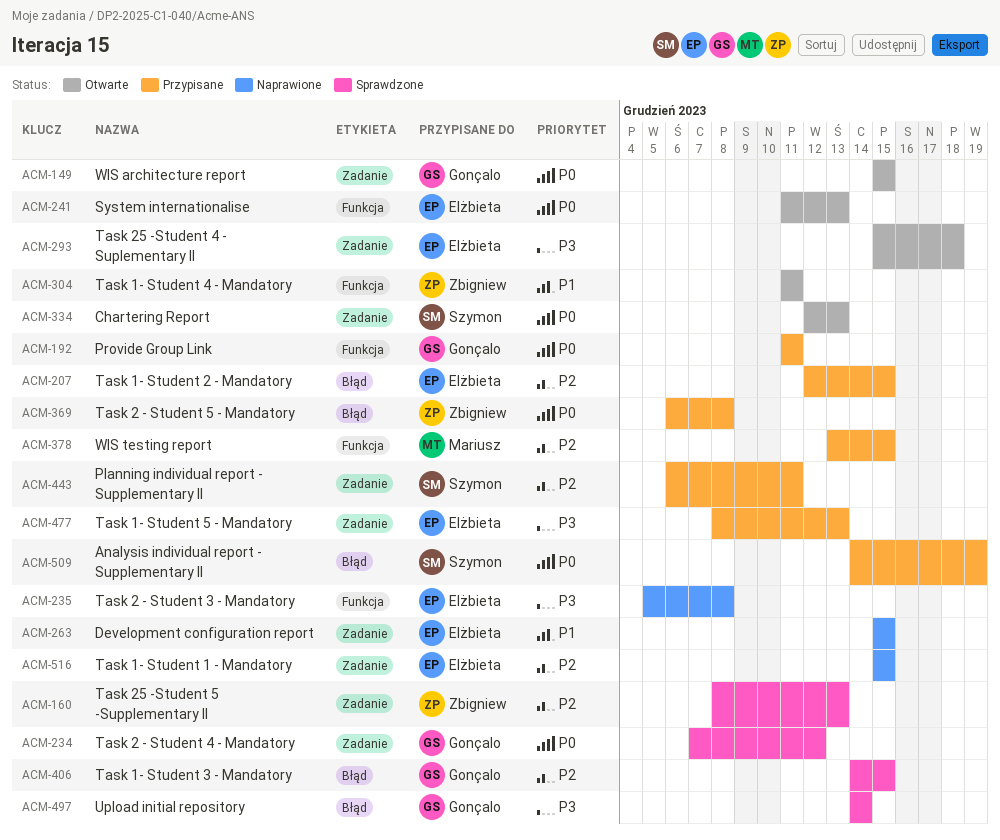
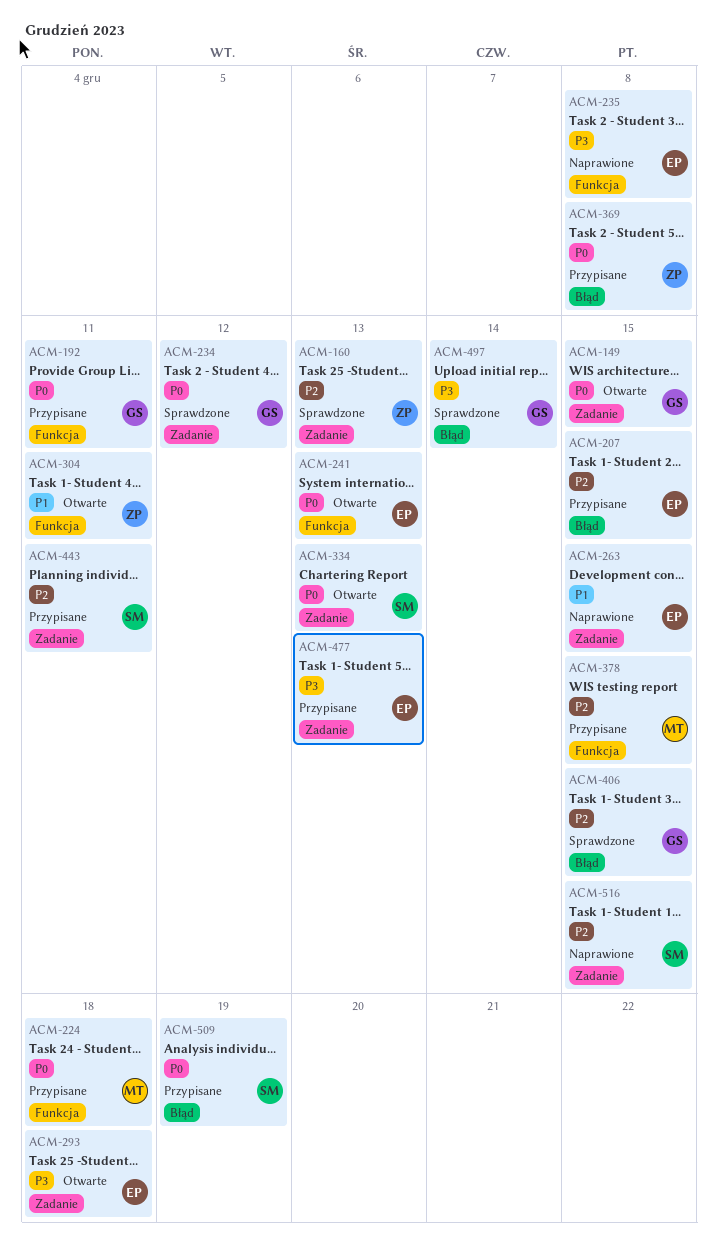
ACM-224: none -> present
ACM-516, owner: Elżbieta -> Szymon

